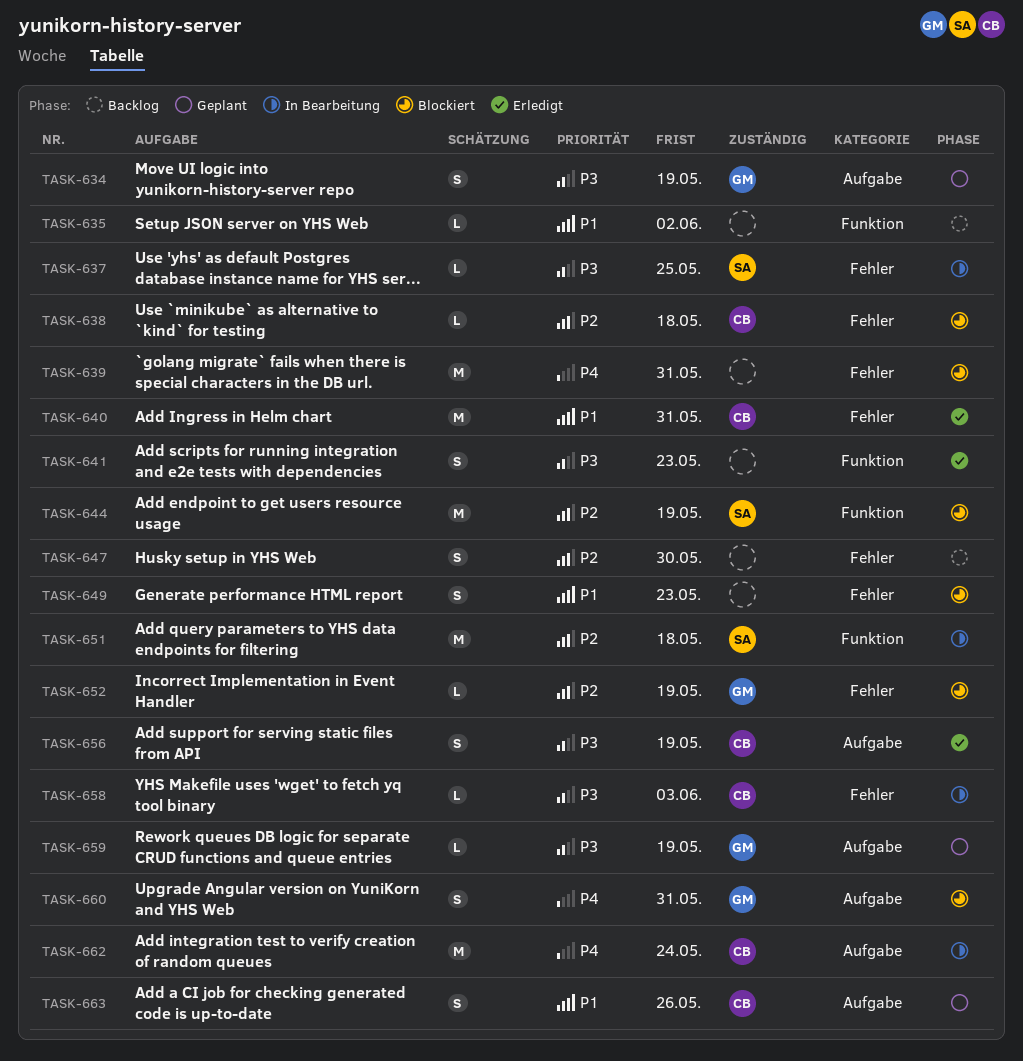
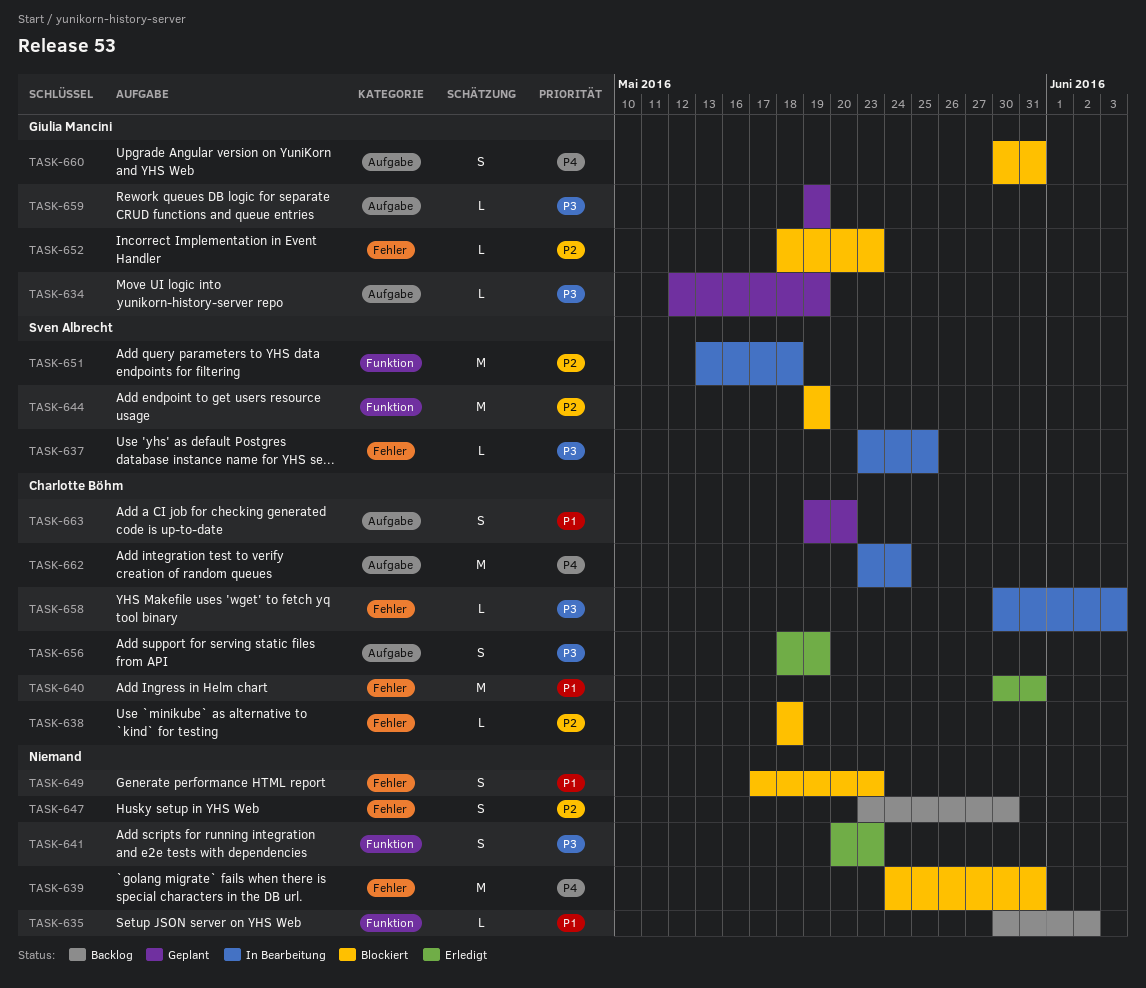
TASK-634, estimate: S -> L
TASK-652, due: May 19 -> May 23
TASK-663, due: May 26 -> May 20

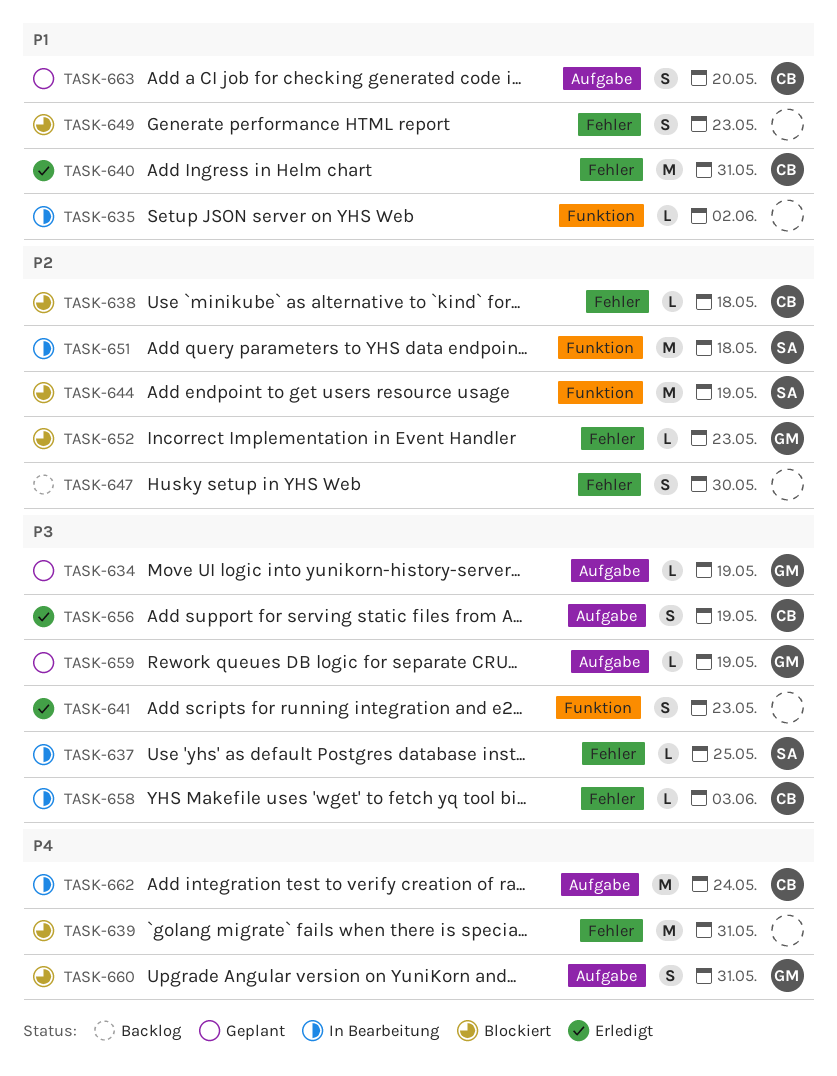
TASK-635, status: Backlog -> In Bearbeitung

